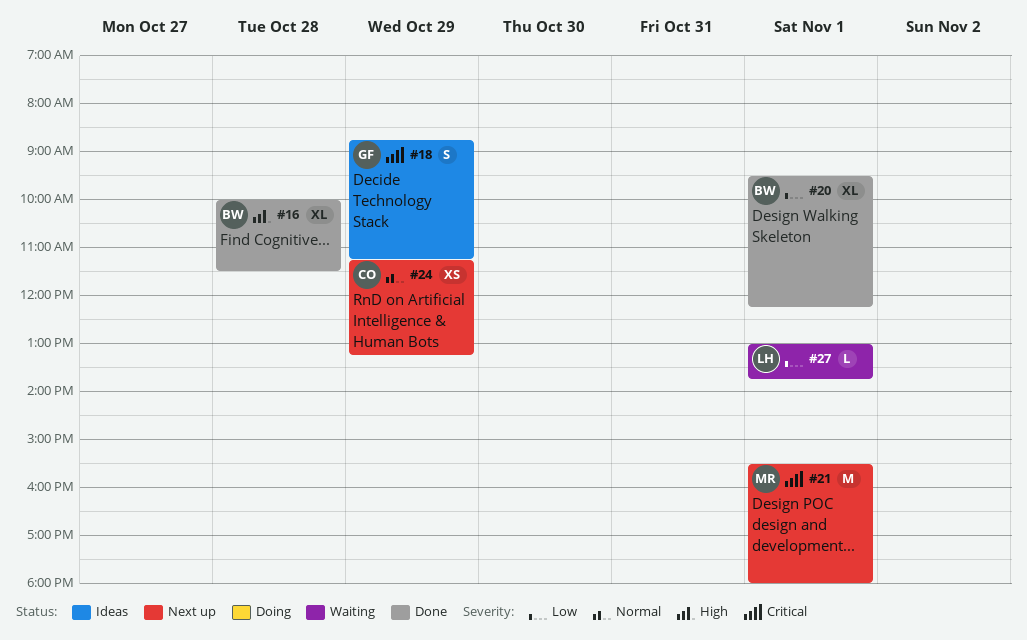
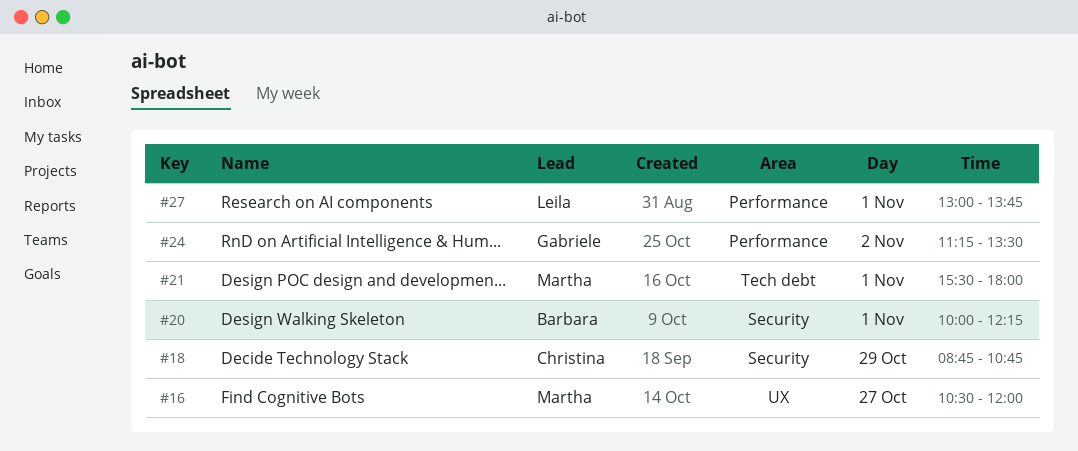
#16, owner: Barbara -> Martha
#16, day: Oct 28 -> Oct 27
#16, begins: 10:00 -> 10:30
#16, ends: 11:30 -> 12:00
#18, owner: Gabriele -> Christina
#18, ends: 11:15 -> 10:45
#20, begins: 09:30 -> 10:00
#24, owner: Christina -> Gabriele
#24, day: Oct 29 -> Nov 2
#24, ends: 13:15 -> 13:30

